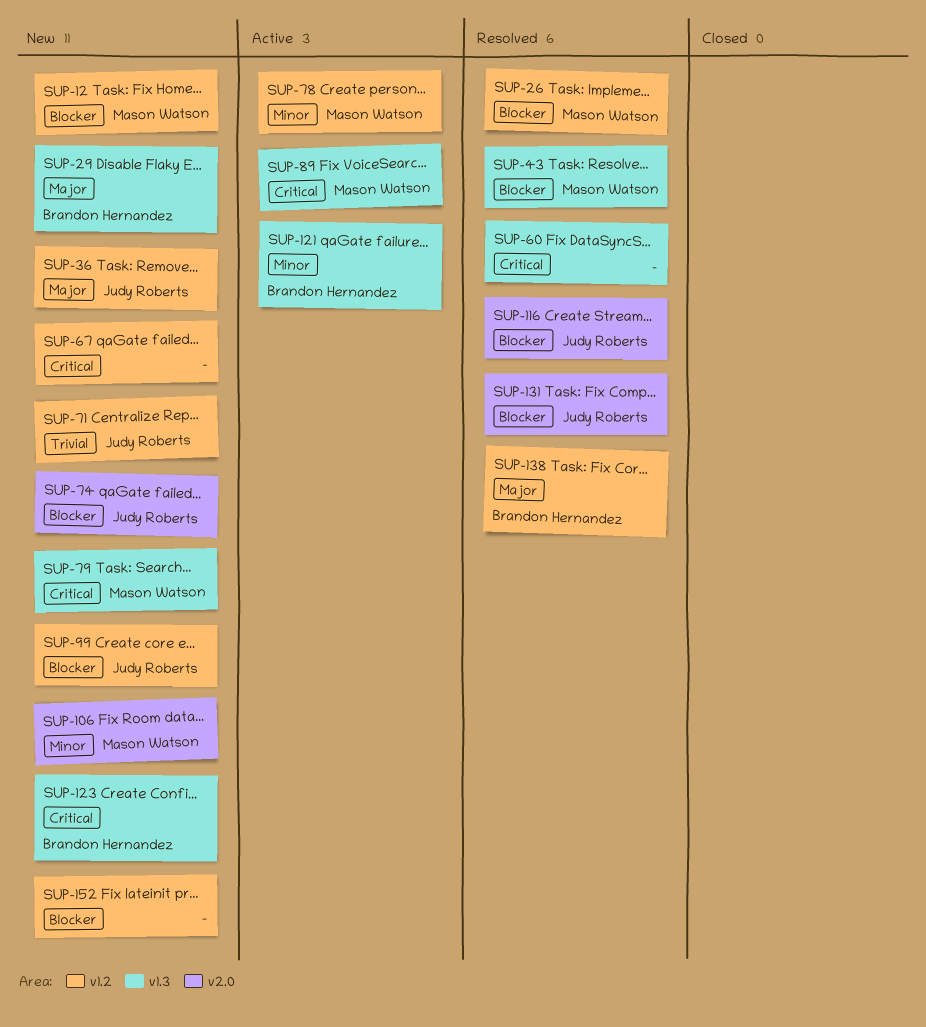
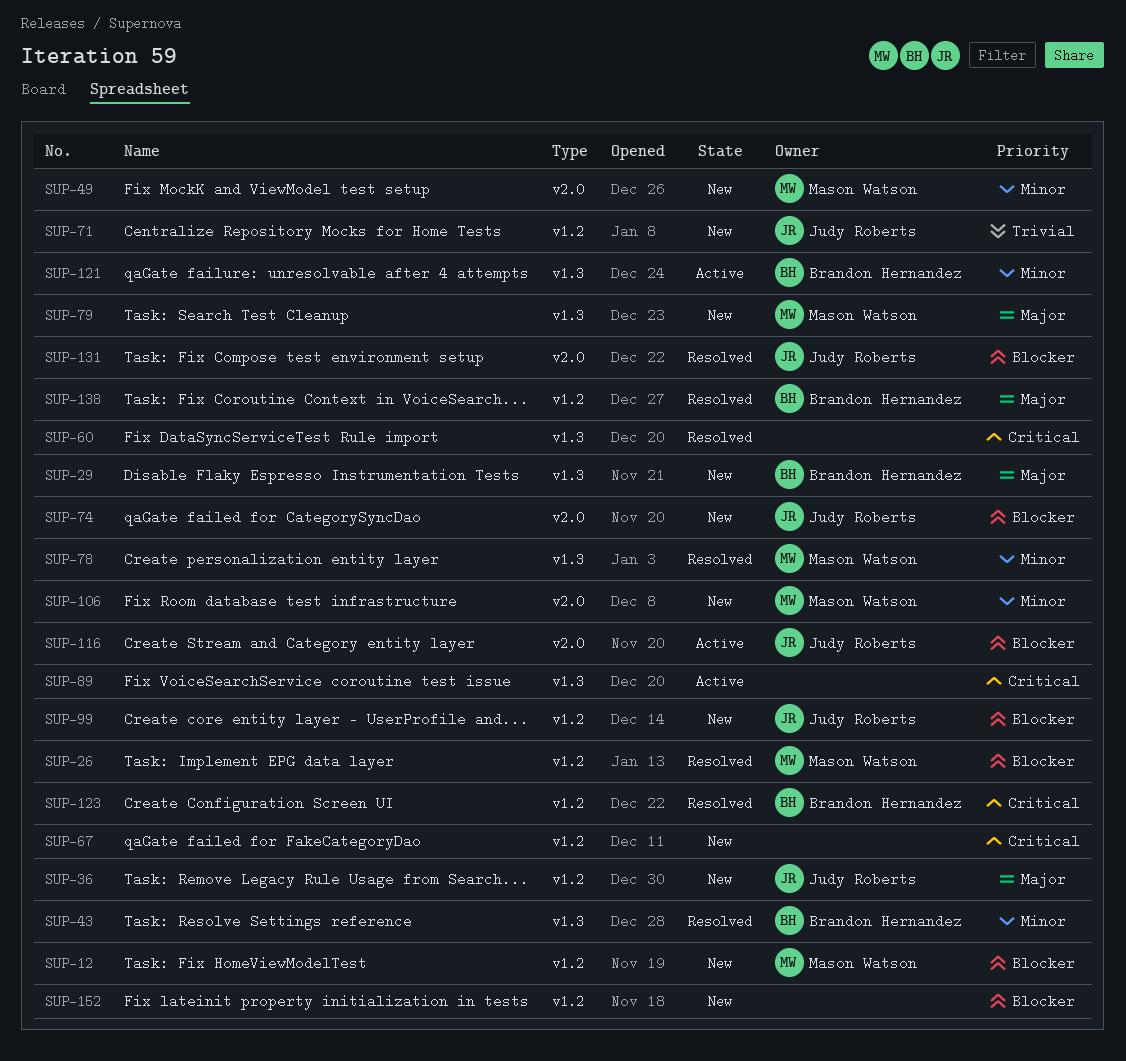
SUP-43, owner: Mason Watson -> Brandon Hernandez
SUP-43, priority: Blocker -> Minor
SUP-49: none -> present
SUP-78, status: Active -> Resolved
SUP-78, label: v1.2 -> v1.3
SUP-79, priority: Critical -> Major
SUP-89, owner: Mason Watson -> none
SUP-116, status: Resolved -> Active
SUP-123, status: New -> Resolved
SUP-123, label: v1.3 -> v1.2

